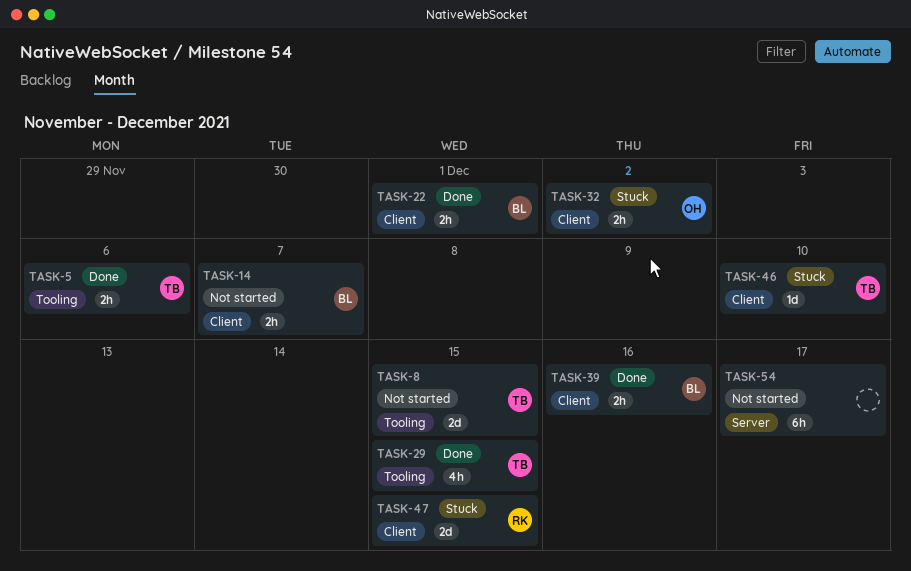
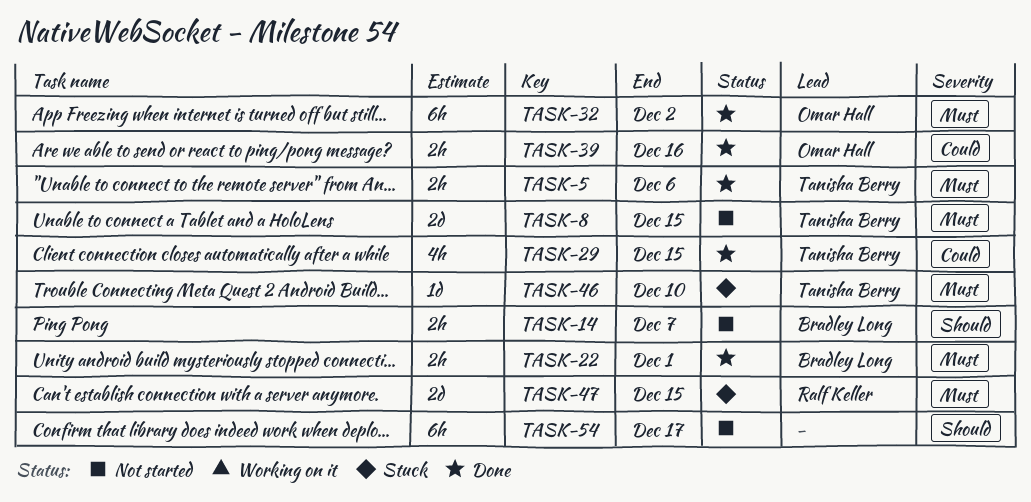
TASK-32, status: Stuck -> Done
TASK-32, estimate: 2h -> 6h
TASK-39, owner: Bradley Long -> Omar Hall

